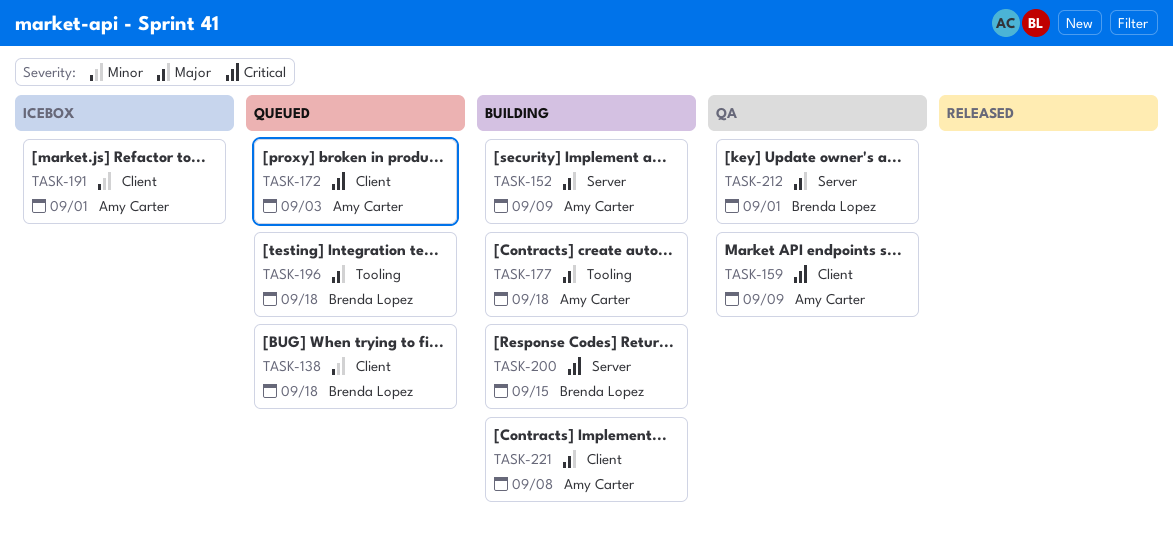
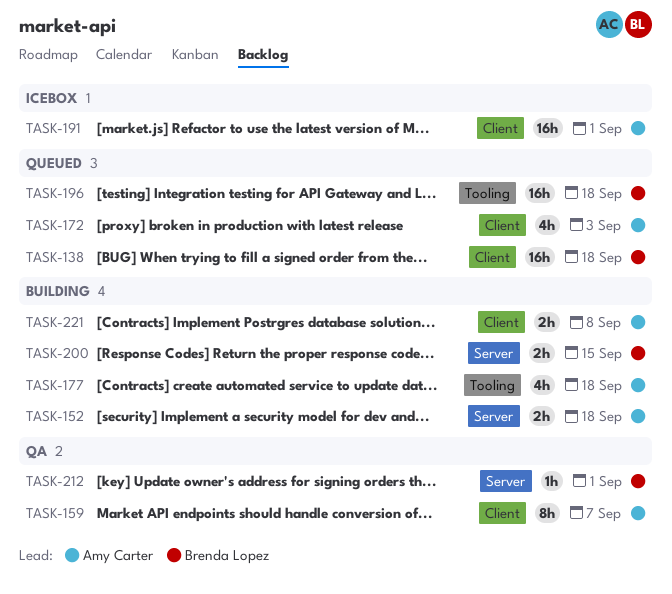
TASK-152, due: Sep 9 -> Sep 18
TASK-159, due: Sep 9 -> Sep 7

